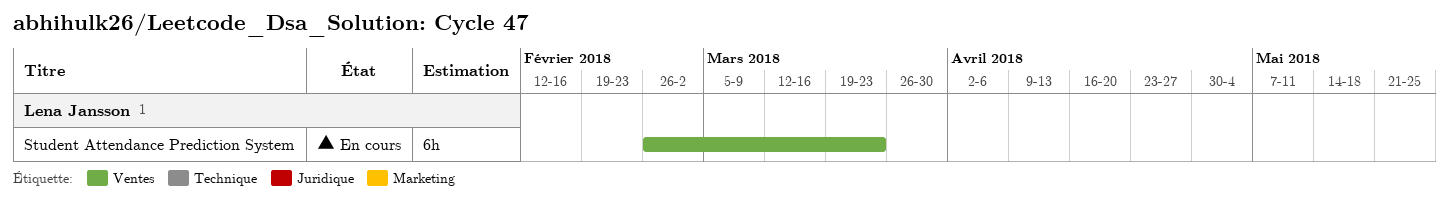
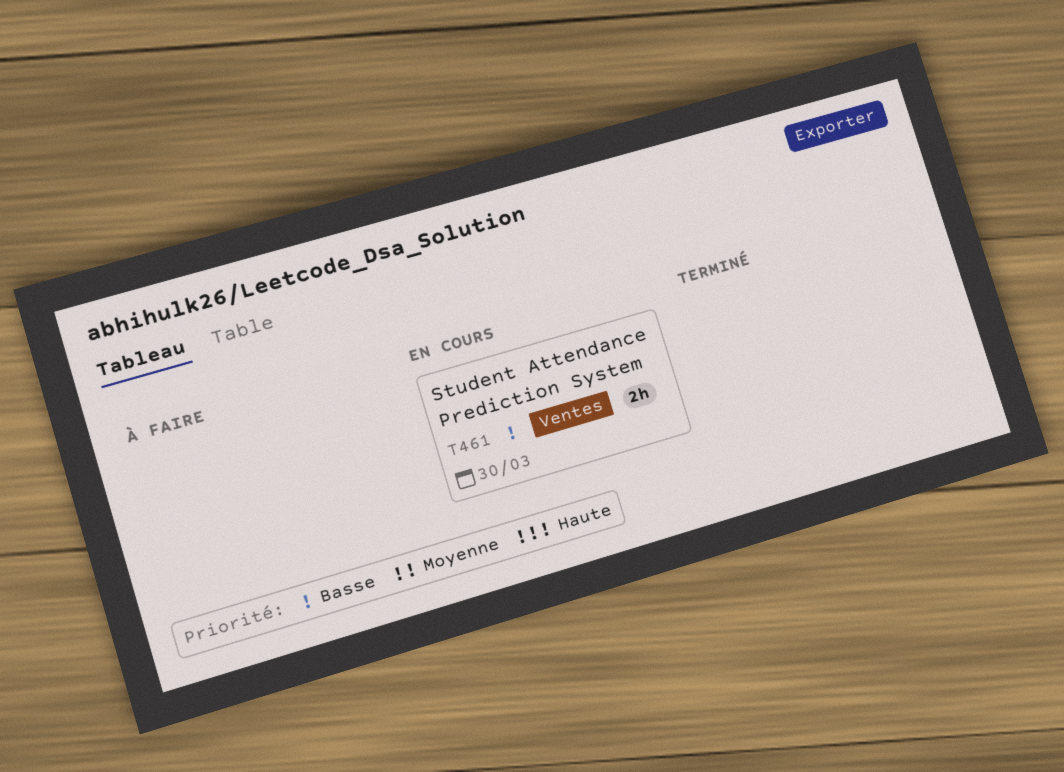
Student Attendance Prediction System, estimate: 6h -> 2h
Student Attendance Prediction System, due: Mar 23 -> Mar 30

